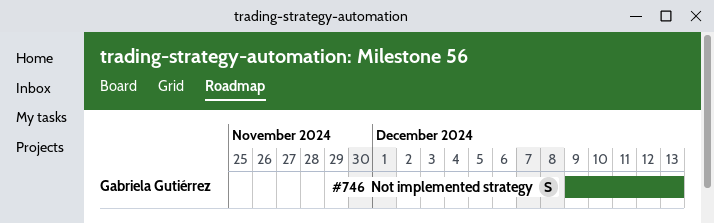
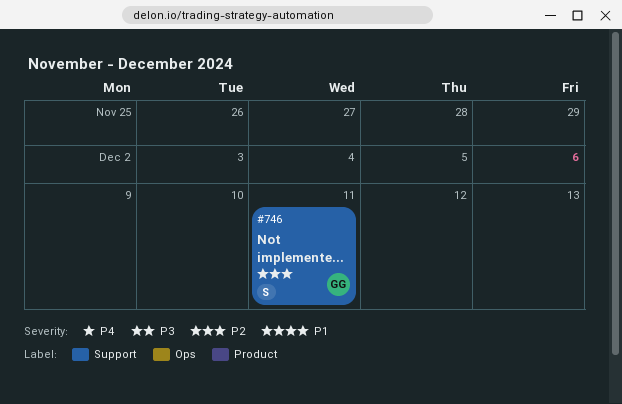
#746, due: Dec 13 -> Dec 11

